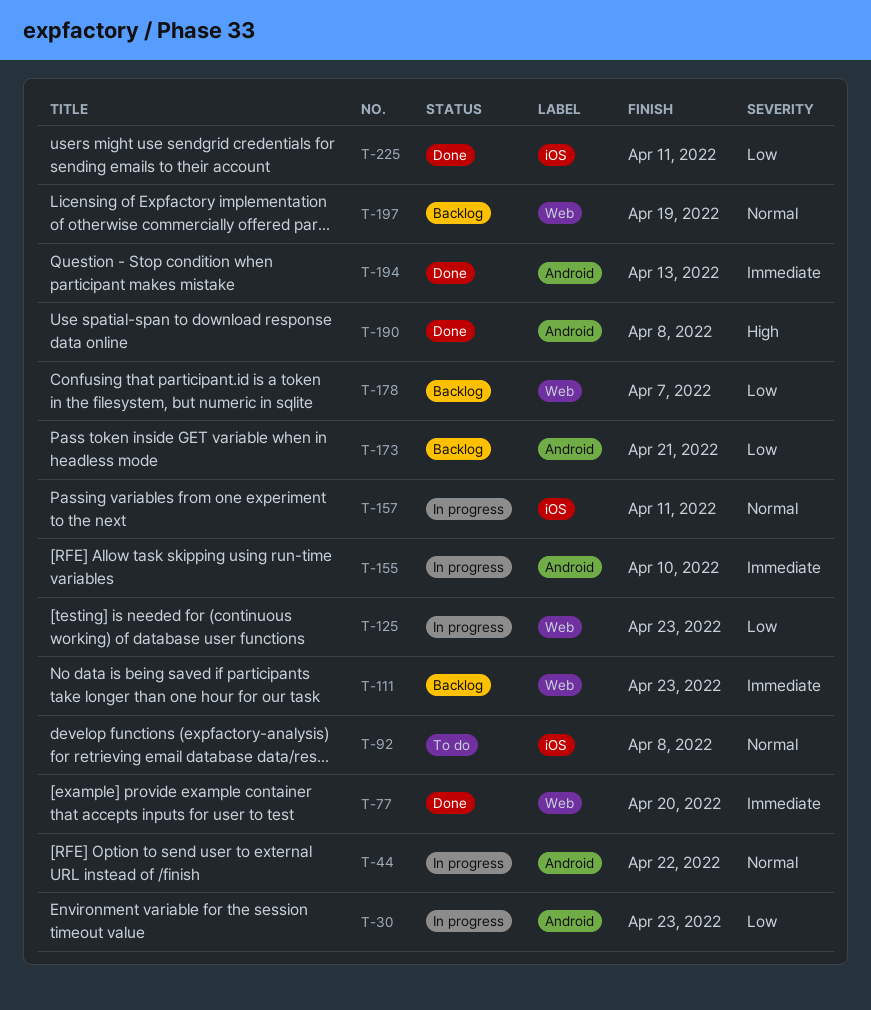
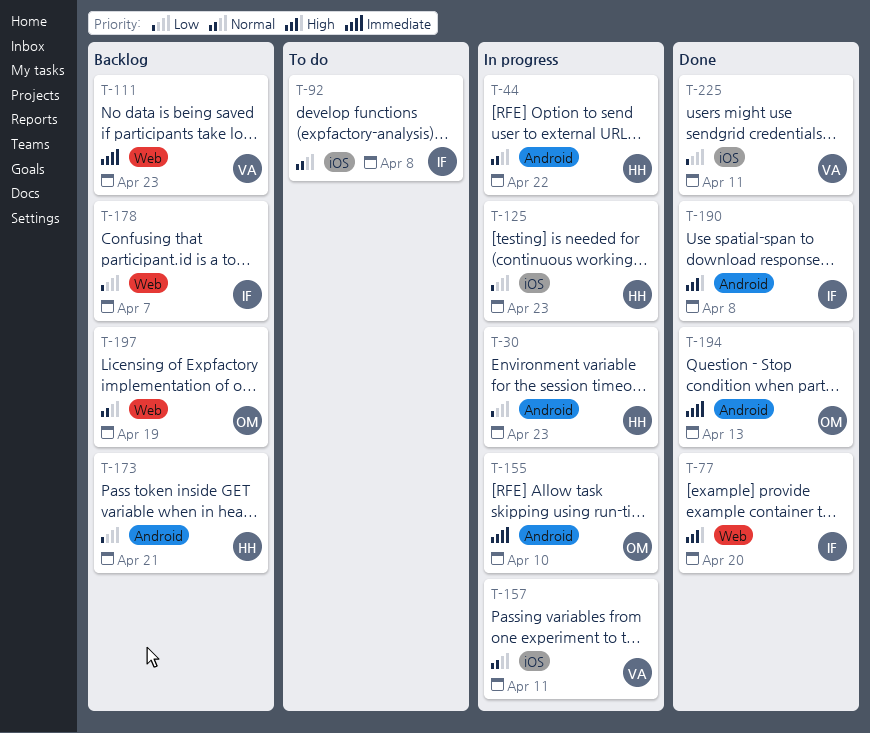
T-77, priority: Immediate -> High
T-125, label: Web -> iOS

